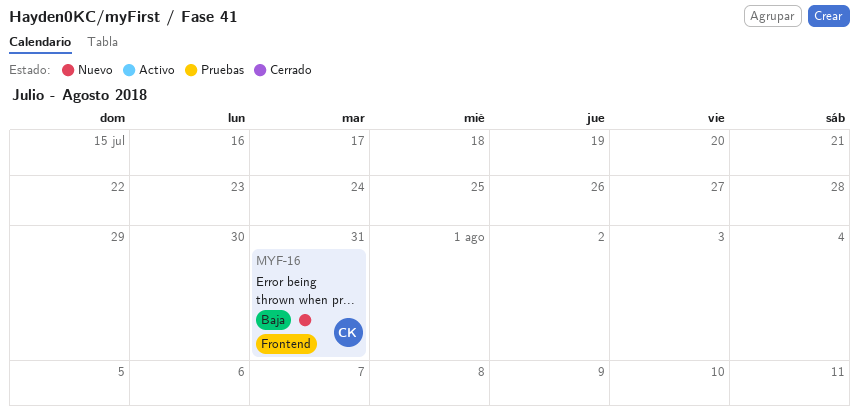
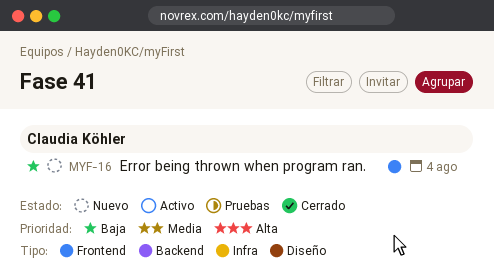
MYF-16, due: Jul 31 -> Aug 4

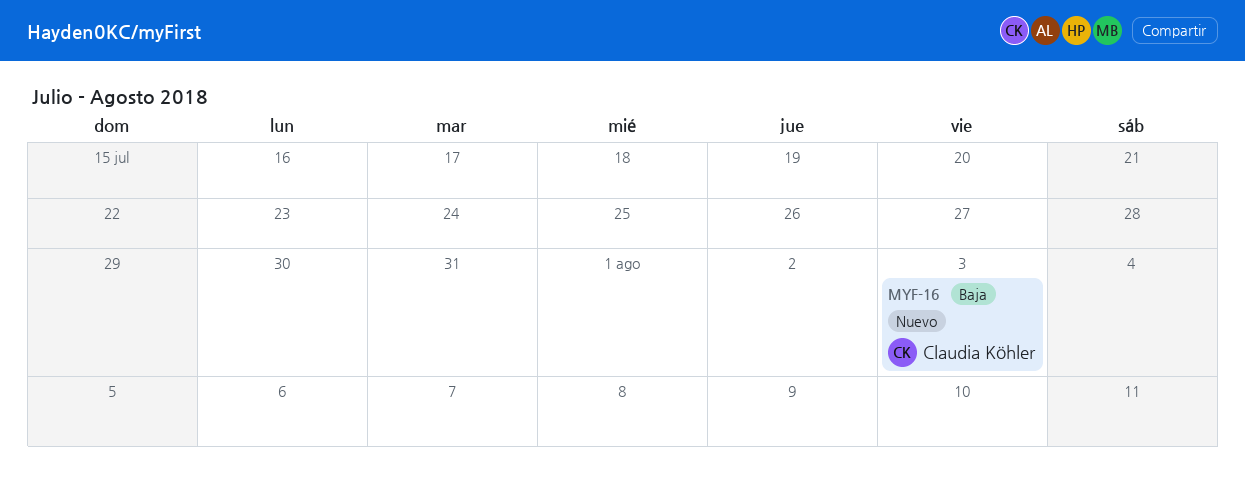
MYF-16, due: Aug 4 -> Aug 3

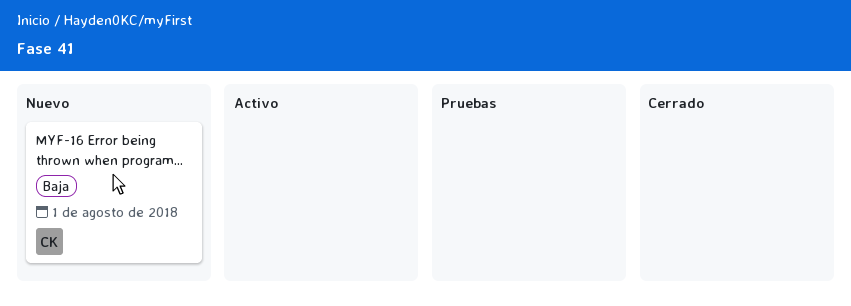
MYF-16, due: Aug 3 -> Aug 1

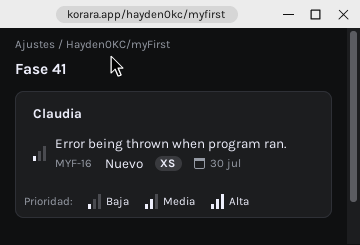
MYF-16, due: Aug 1 -> Jul 30

